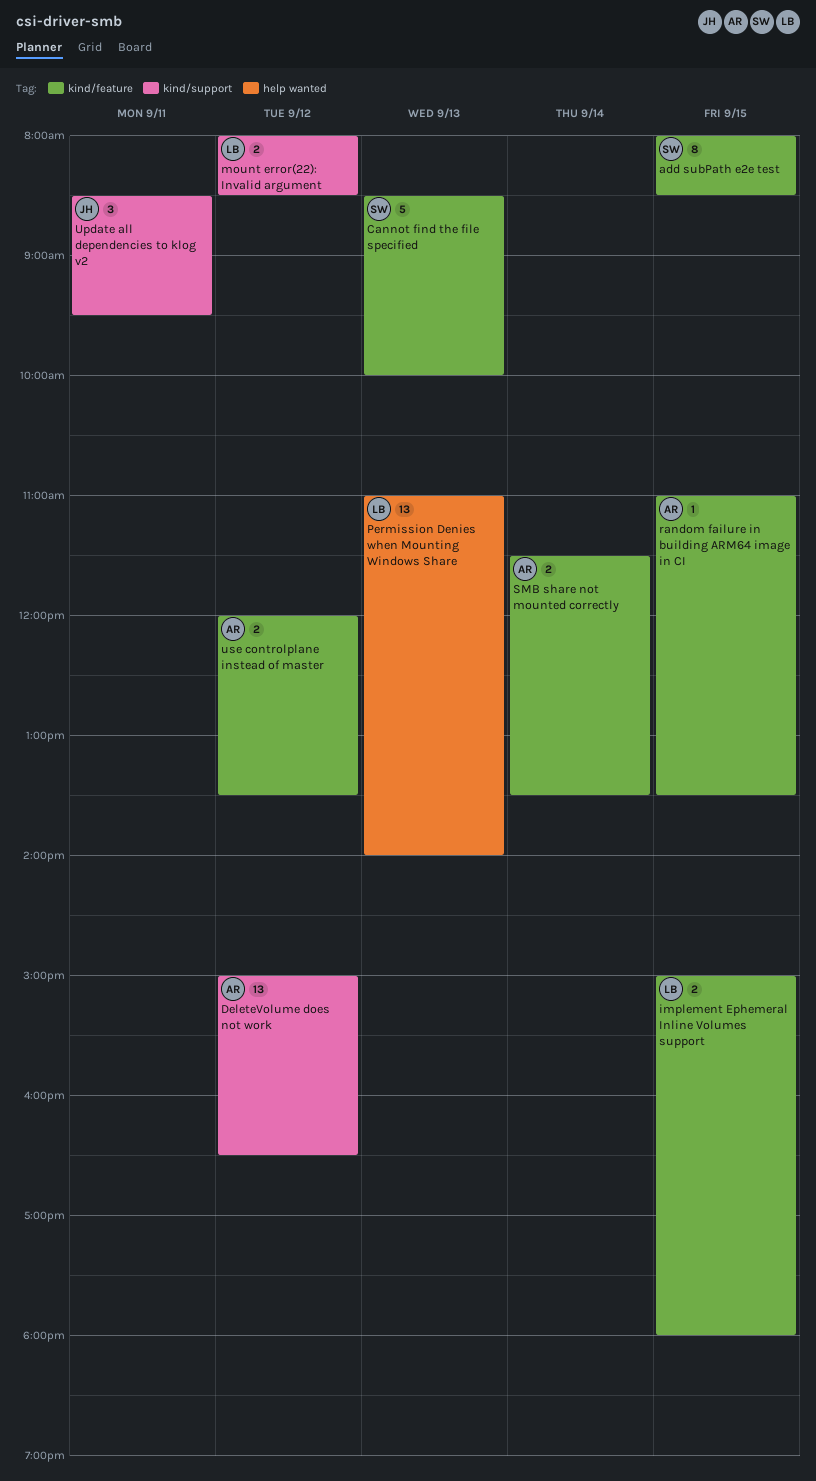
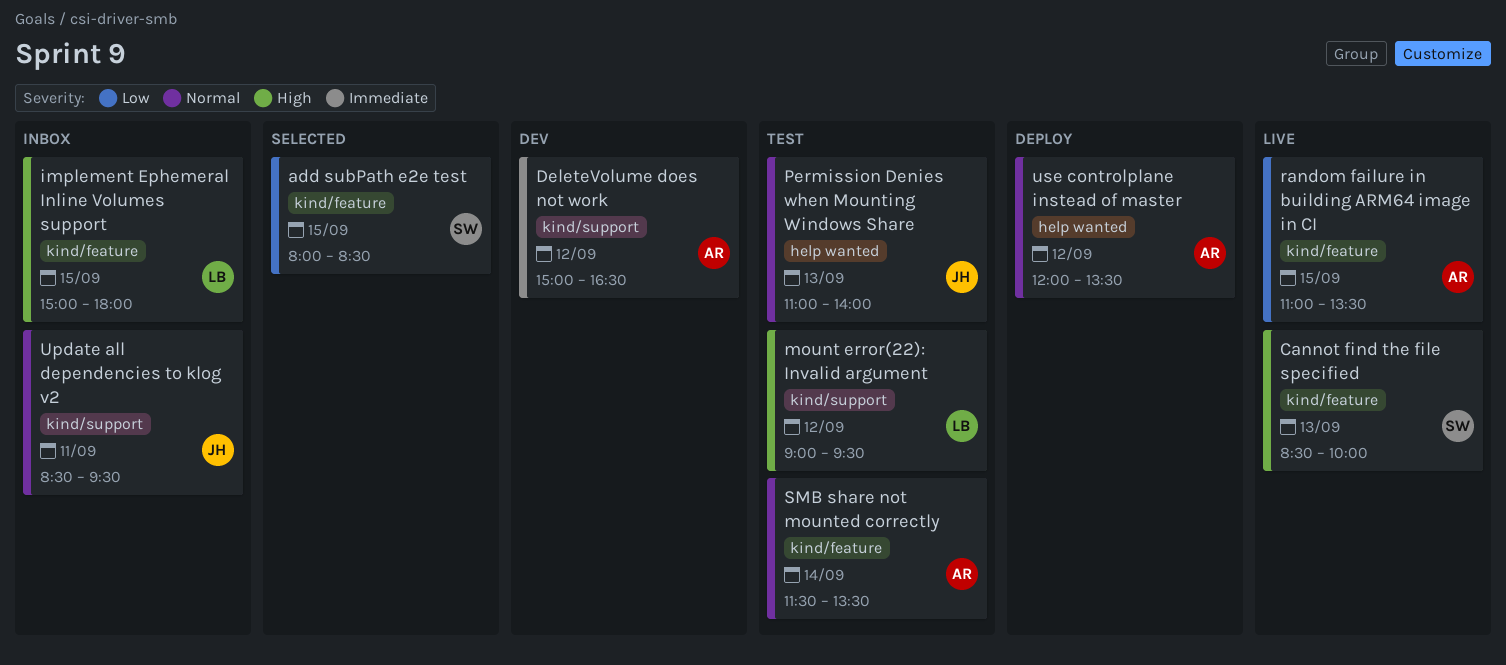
mount error(22): Invalid argument, begins: 08:00 -> 09:00
mount error(22): Invalid argument, ends: 08:30 -> 09:30
Permission Denies when Mounting Windows Share, owner: LB -> JH
use controlplane instead of master, label: kind/feature -> help wanted

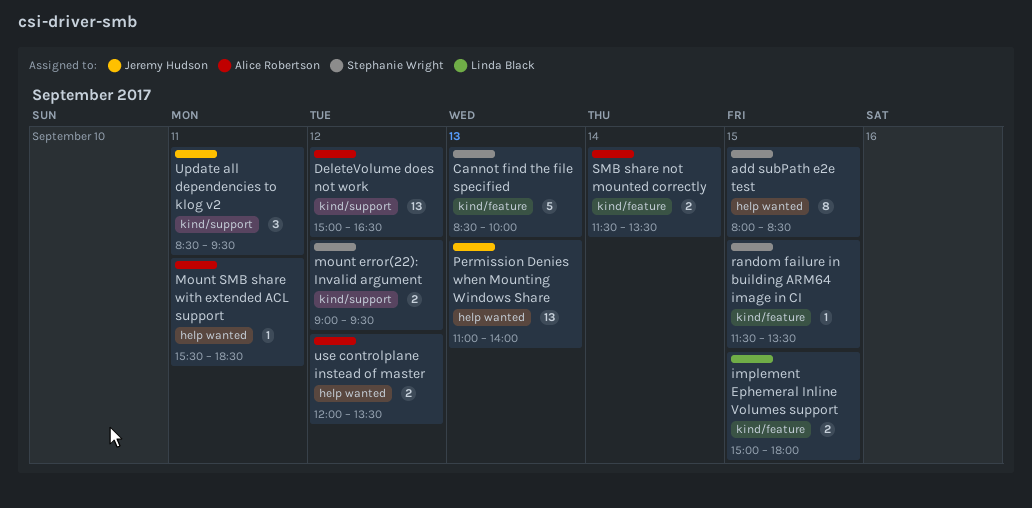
add subPath e2e test, label: kind/feature -> help wanted
mount error(22): Invalid argument, owner: Linda Black -> Stephanie Wright
Mount SMB share with extended ACL support: none -> present
random failure in building ARM64 image in CI, owner: Alice Robertson -> Stephanie Wright
random failure in building ARM64 image in CI, begins: 11:00 -> 11:30

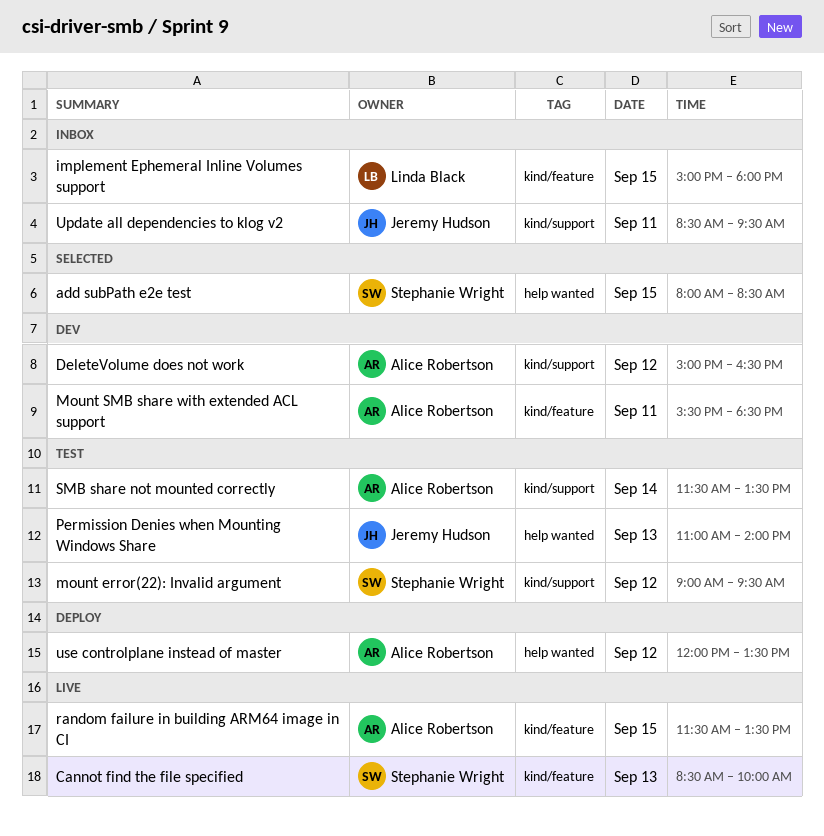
Mount SMB share with extended ACL support, label: help wanted -> kind/feature
random failure in building ARM64 image in CI, owner: Stephanie Wright -> Alice Robertson
SMB share not mounted correctly, label: kind/feature -> kind/support

